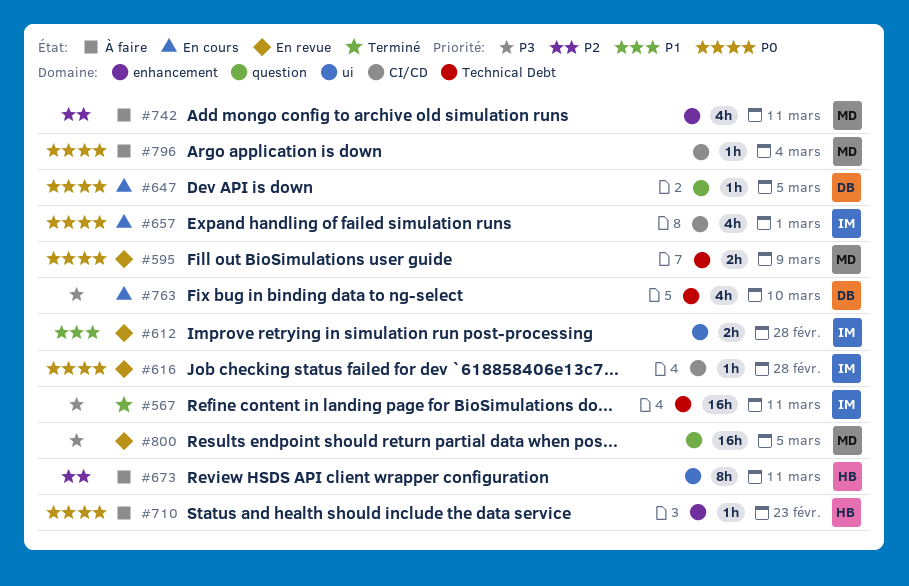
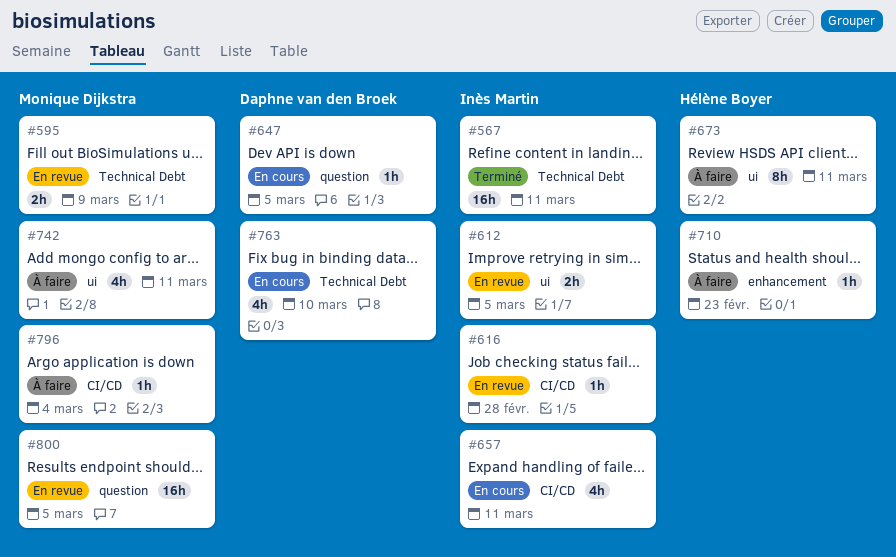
#612, due: Feb 28 -> Mar 5
#657, due: Mar 1 -> Mar 11
#742, label: enhancement -> ui

